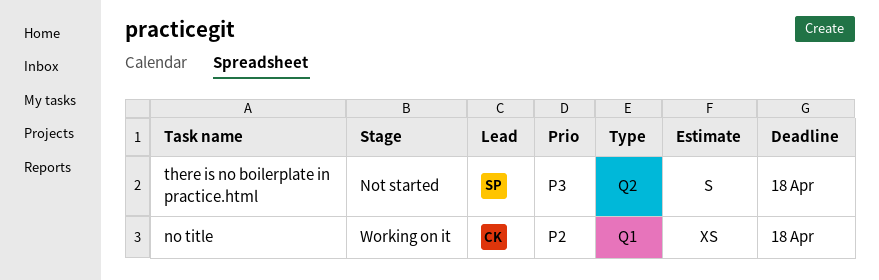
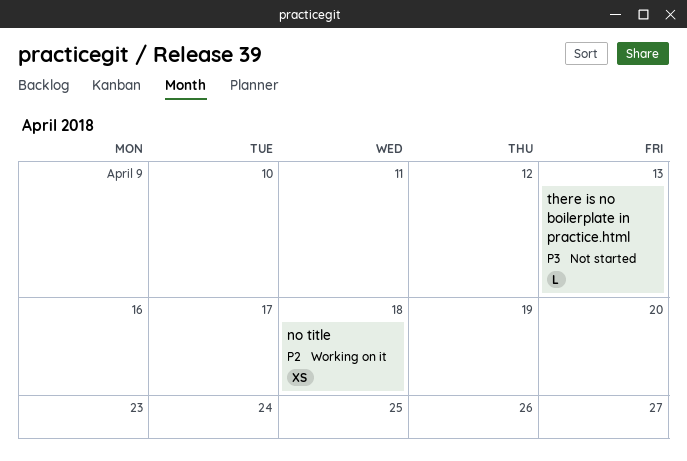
there is no boilerplate in practice.html, estimate: S -> L
there is no boilerplate in practice.html, due: Apr 18 -> Apr 13

